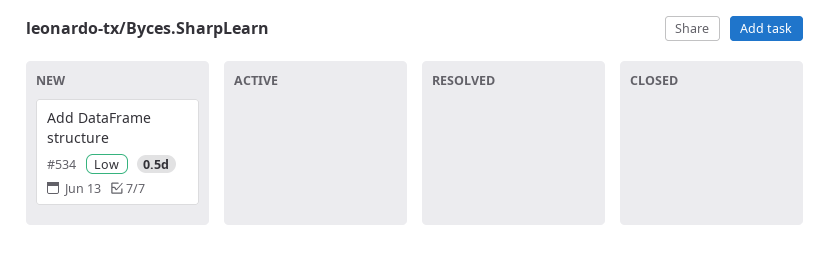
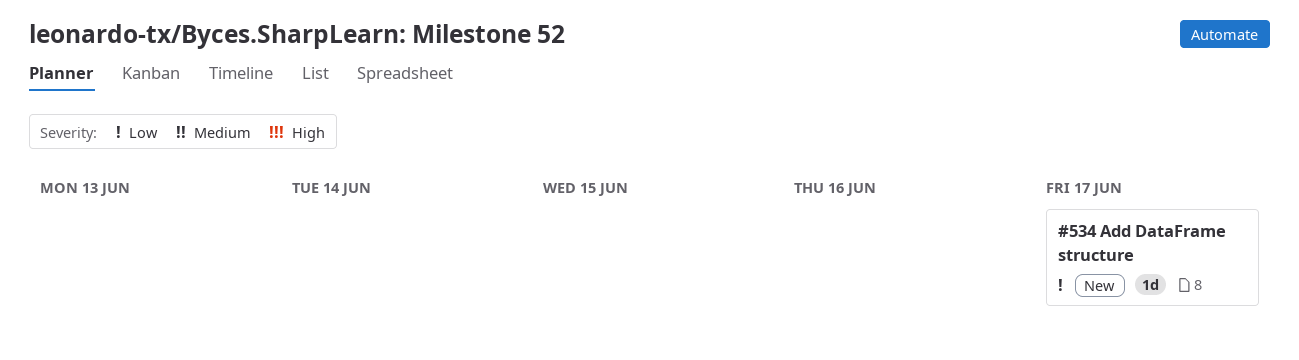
#534, estimate: 0.5d -> 1d
#534, due: Jun 13 -> Jun 17

